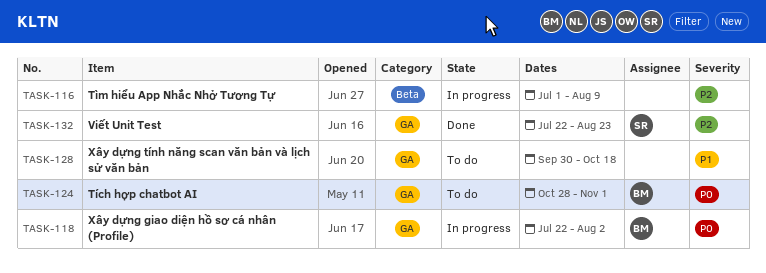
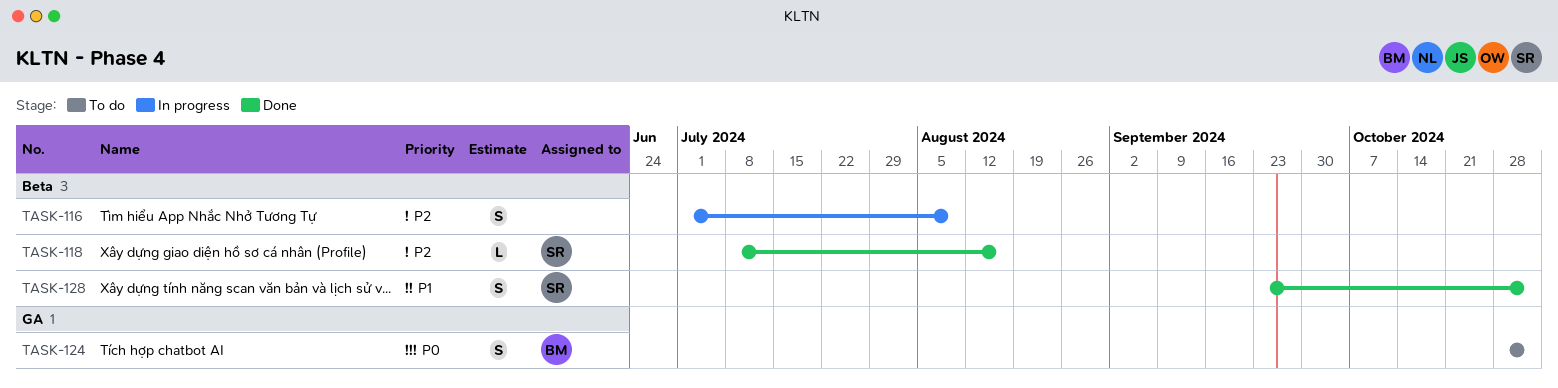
TASK-118, status: In progress -> Done
TASK-118, owner: BM -> SR
TASK-118, priority: P0 -> P2
TASK-118, label: GA -> Beta
TASK-118, start: Jul 22 -> Jul 8
TASK-118, due: Aug 2 -> Aug 16
TASK-128, status: To do -> Done
TASK-128, owner: none -> SR
TASK-128, label: GA -> Beta
TASK-128, start: Sep 30 -> Sep 23
TASK-128, due: Oct 18 -> Nov 1
TASK-132: present -> none

